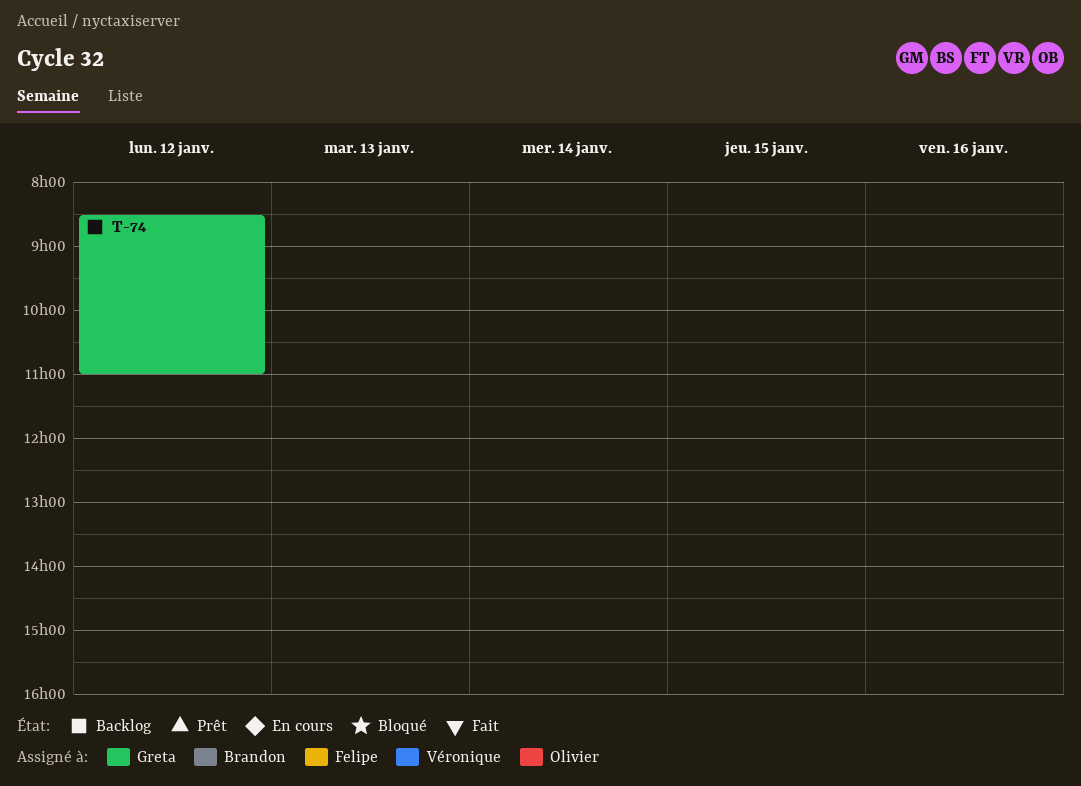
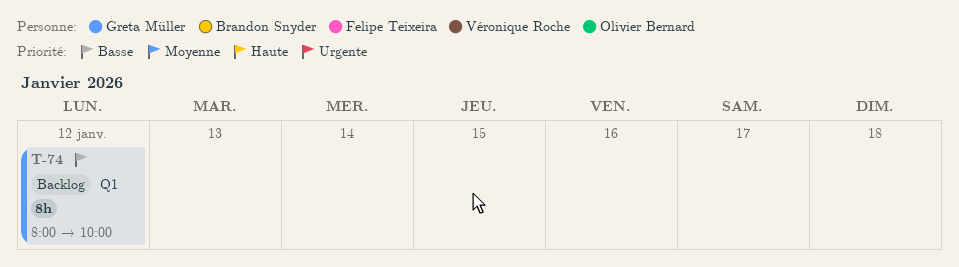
T-74, begins: 08:30 -> 08:00
T-74, ends: 11:00 -> 10:00

